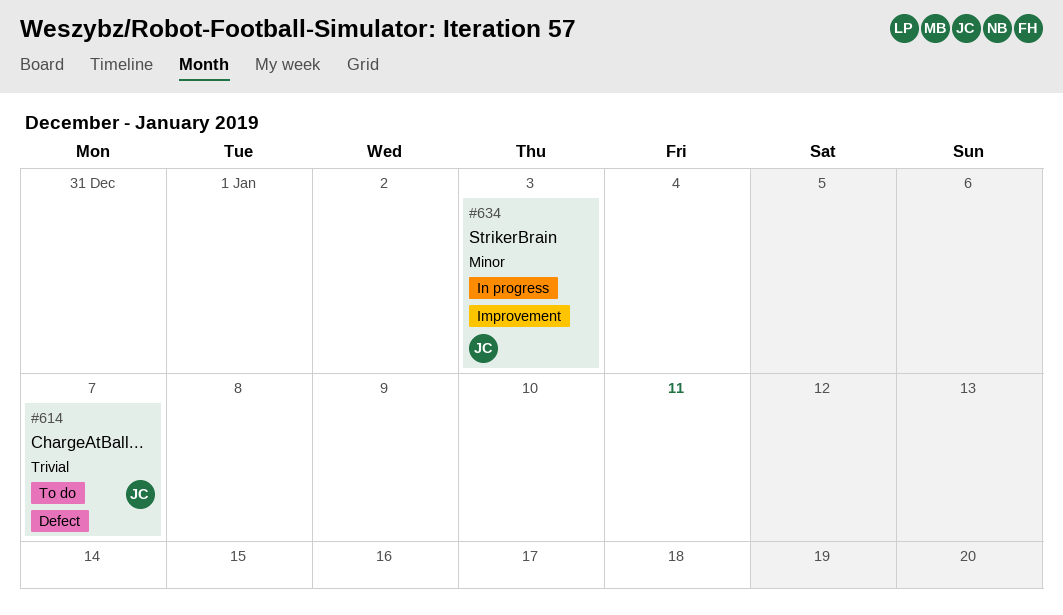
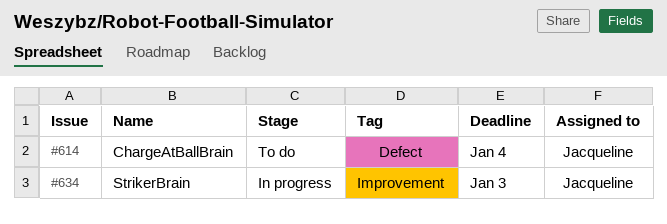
#614, due: Jan 7 -> Jan 4

